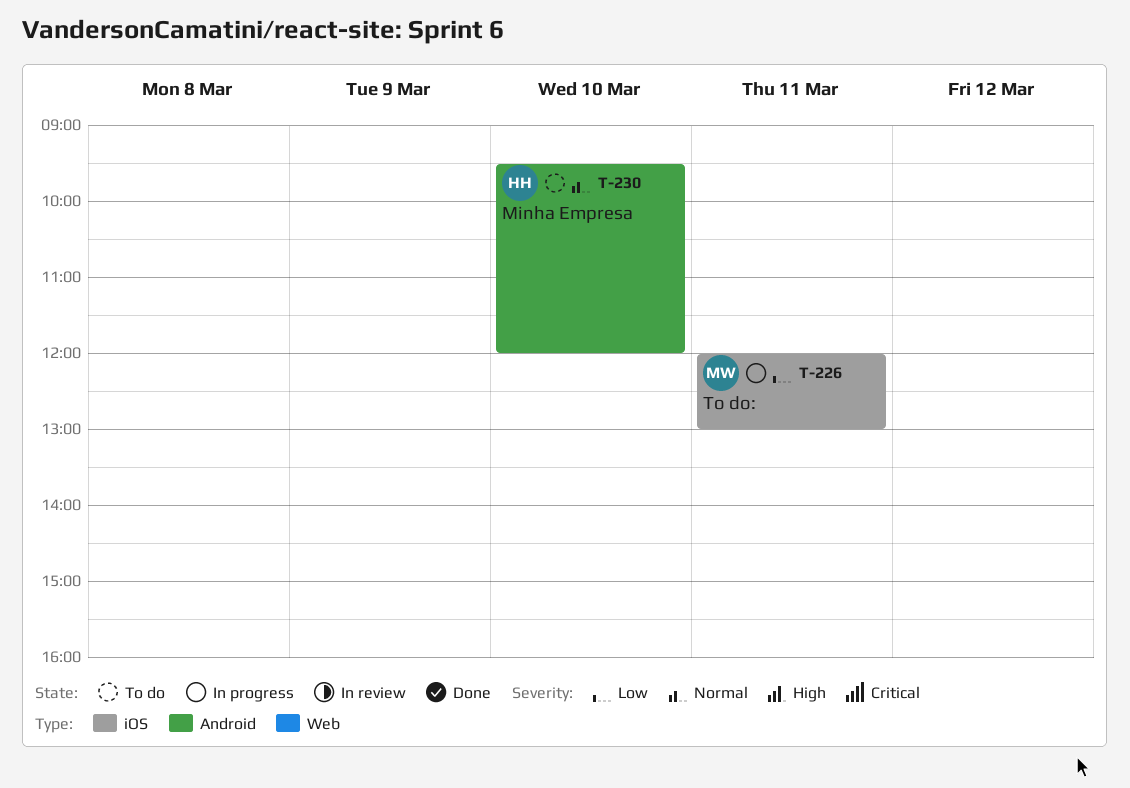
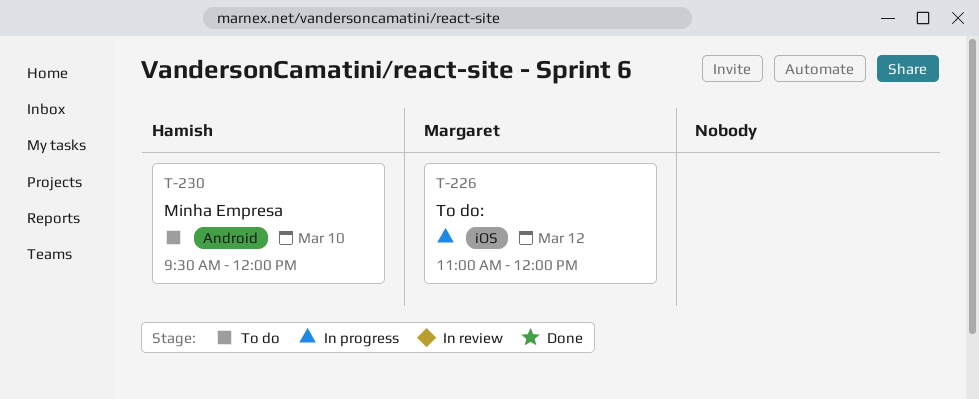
T-226, day: Mar 11 -> Mar 12
T-226, begins: 12:00 -> 11:00
T-226, ends: 13:00 -> 12:00

